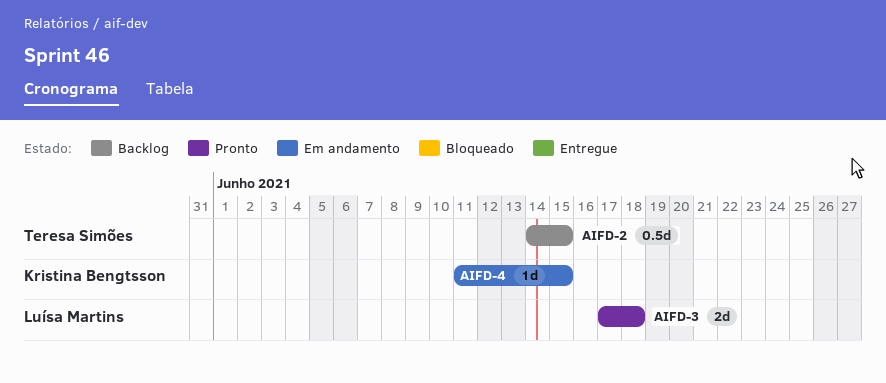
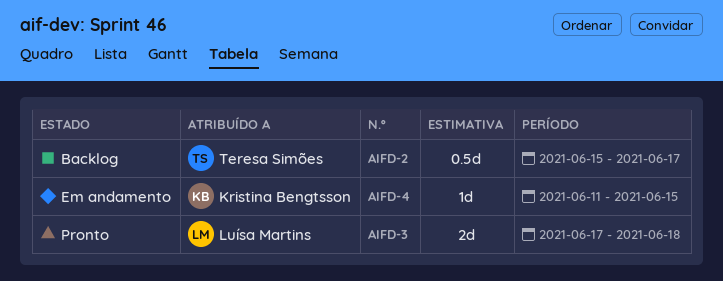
AIFD-2, start: Jun 14 -> Jun 15
AIFD-2, due: Jun 15 -> Jun 17

